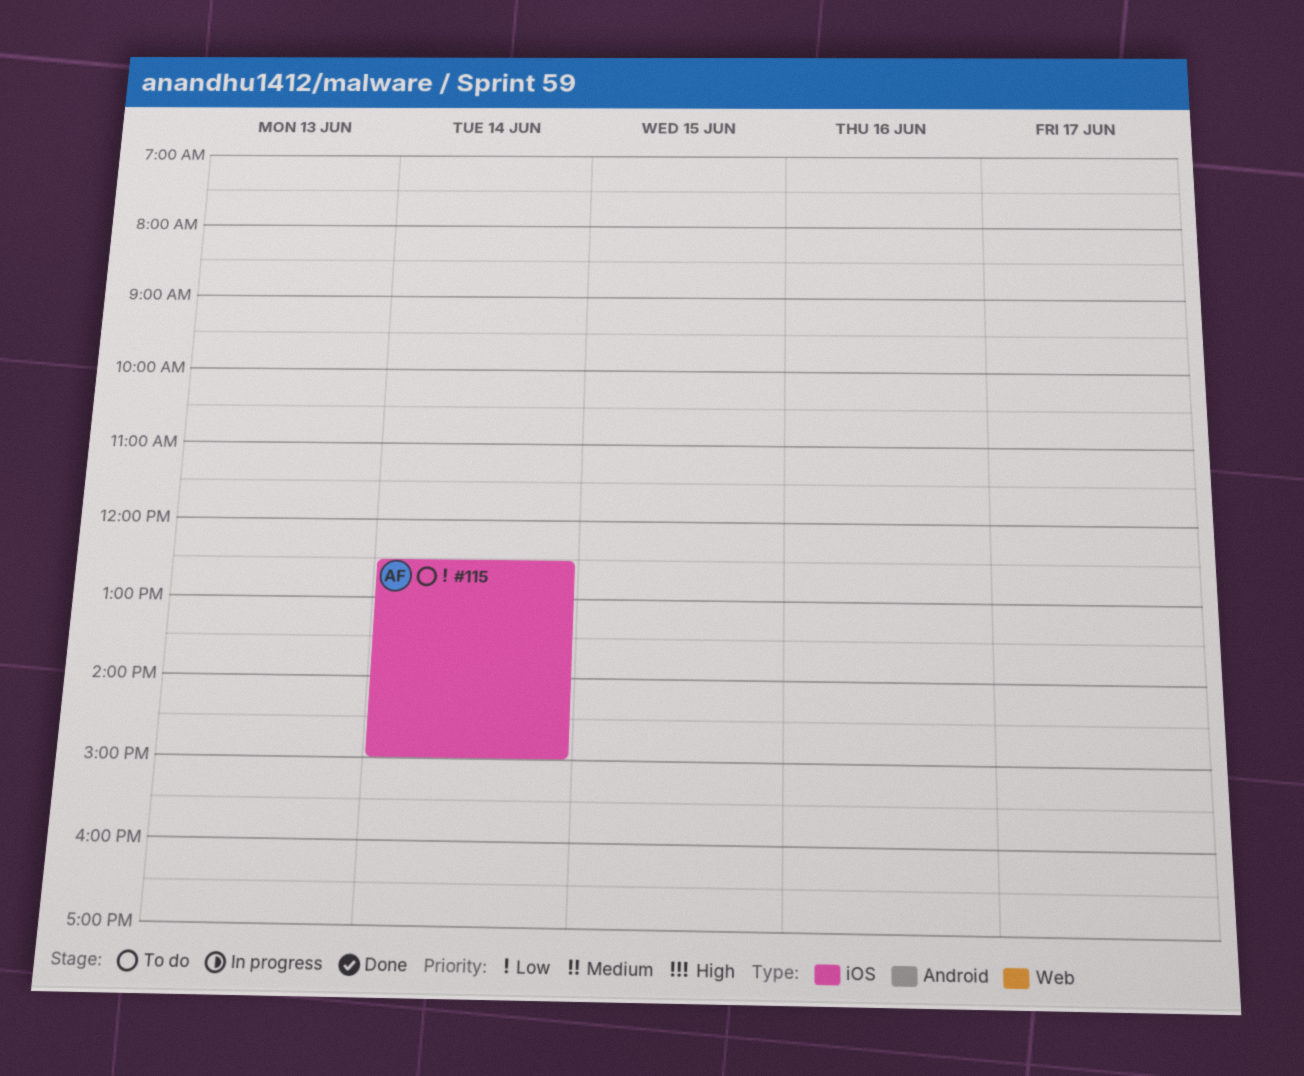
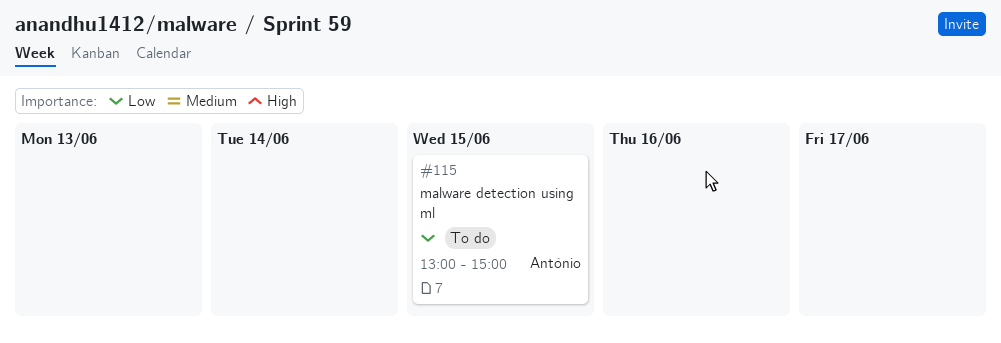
#115, day: Jun 14 -> Jun 15
#115, begins: 12:30 -> 13:00

